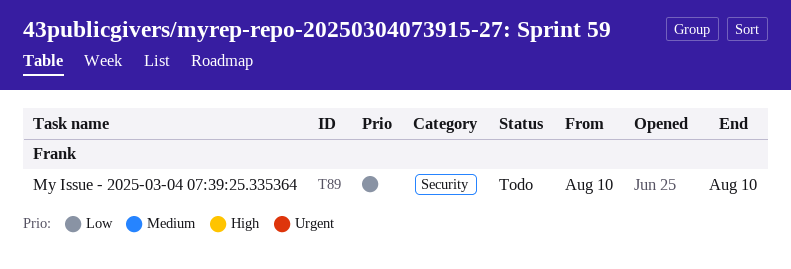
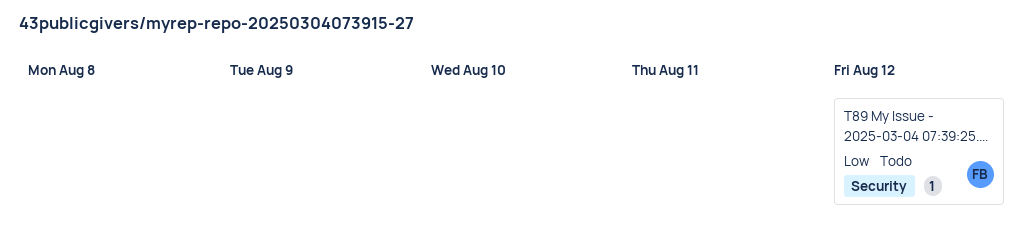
T89, due: Aug 10 -> Aug 12

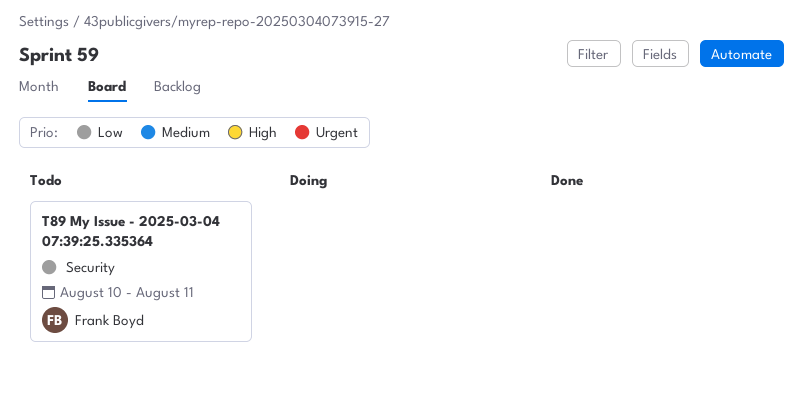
T89, due: Aug 12 -> Aug 11

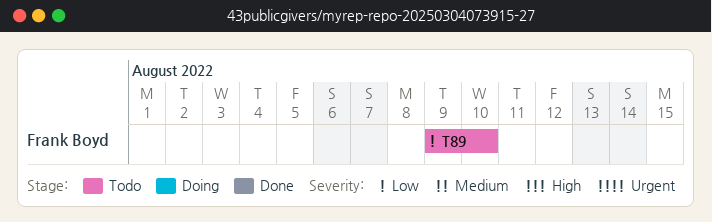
T89, start: Aug 10 -> Aug 9
T89, due: Aug 11 -> Aug 10

